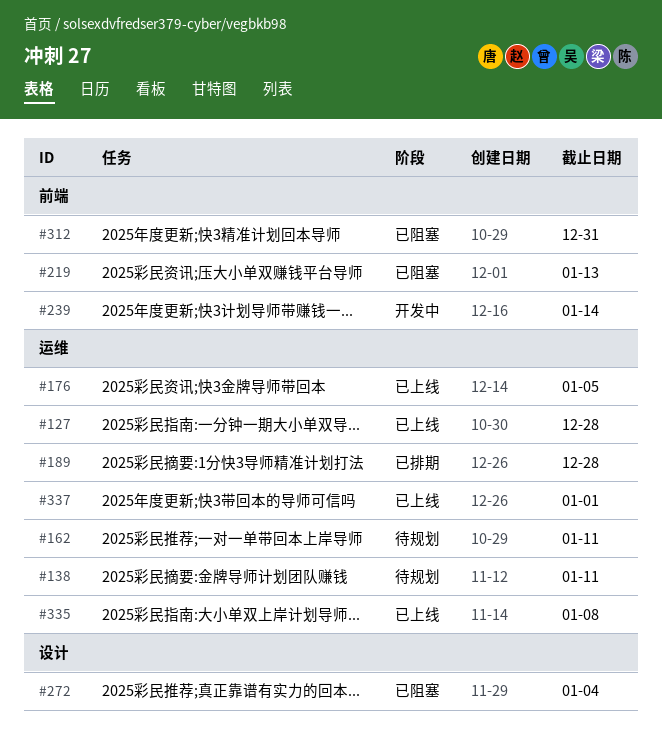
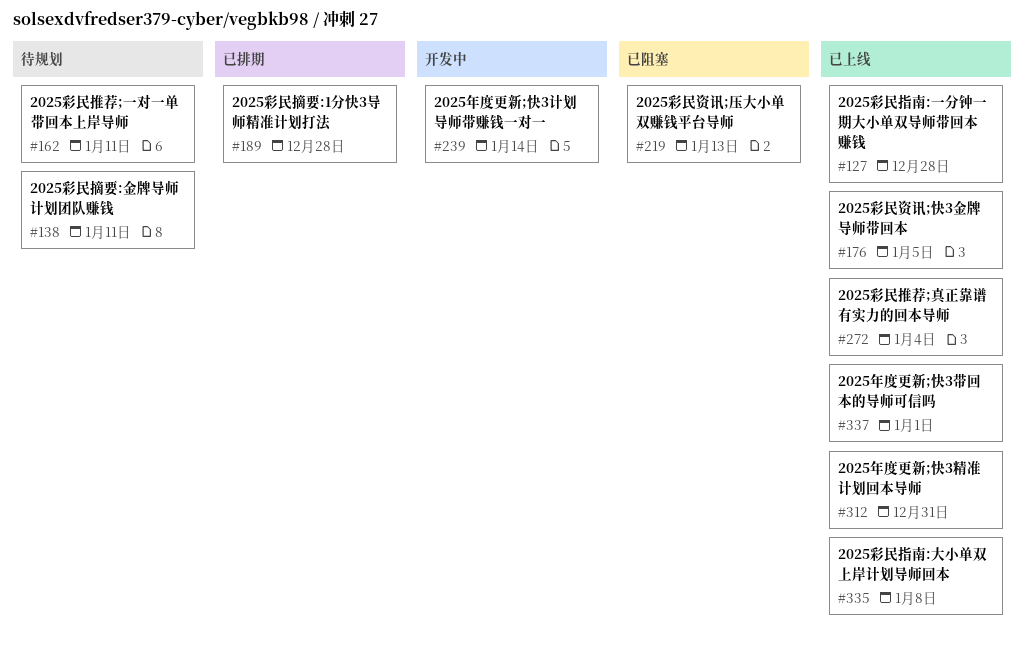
#272, status: 已阻塞 -> 已上线
#312, status: 已阻塞 -> 已上线

